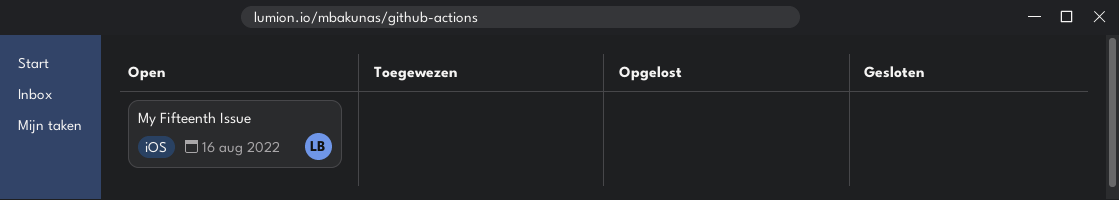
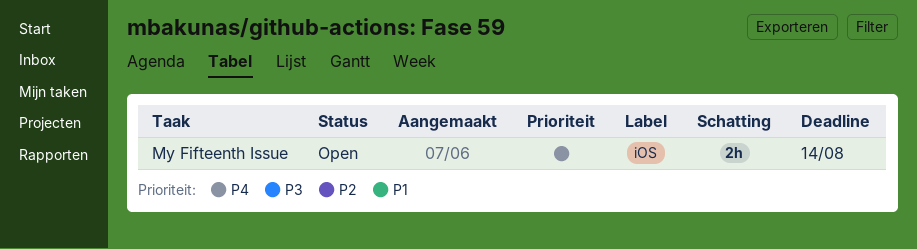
My Fifteenth Issue, due: Aug 16 -> Aug 14

